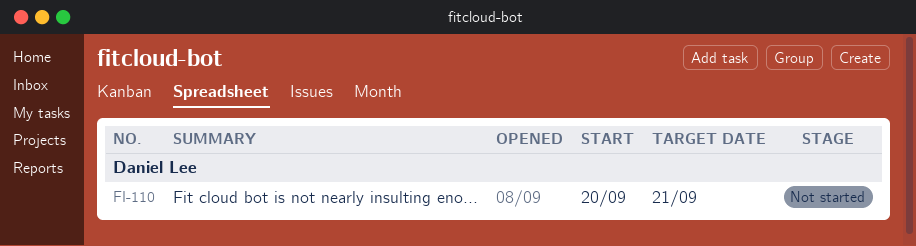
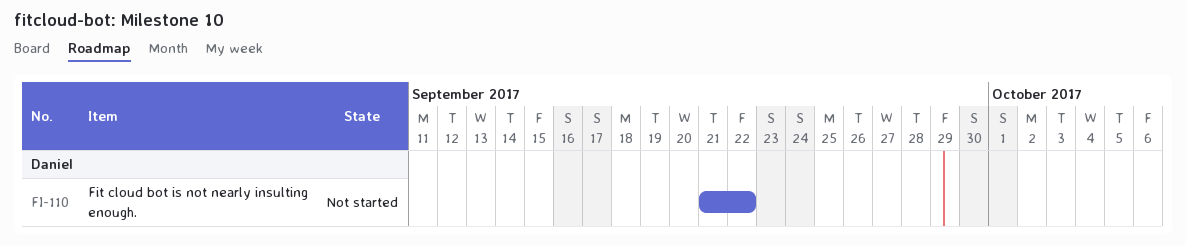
FI-110, start: Sep 20 -> Sep 21
FI-110, due: Sep 21 -> Sep 22

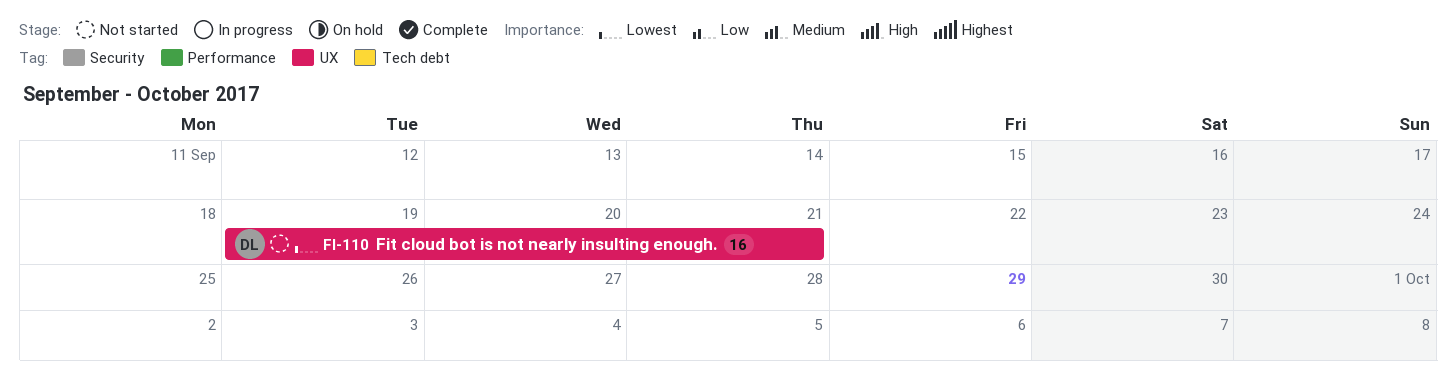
FI-110, start: Sep 21 -> Sep 19
FI-110, due: Sep 22 -> Sep 21

